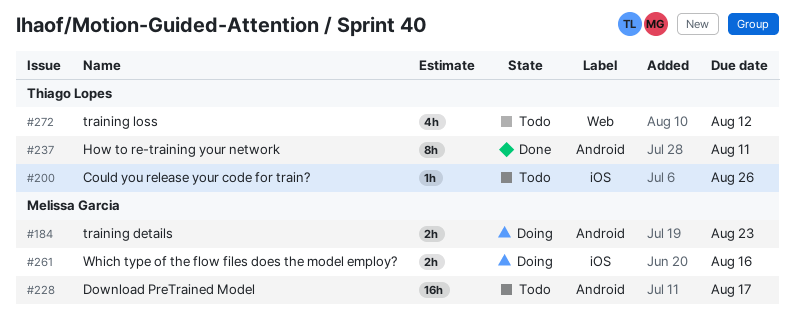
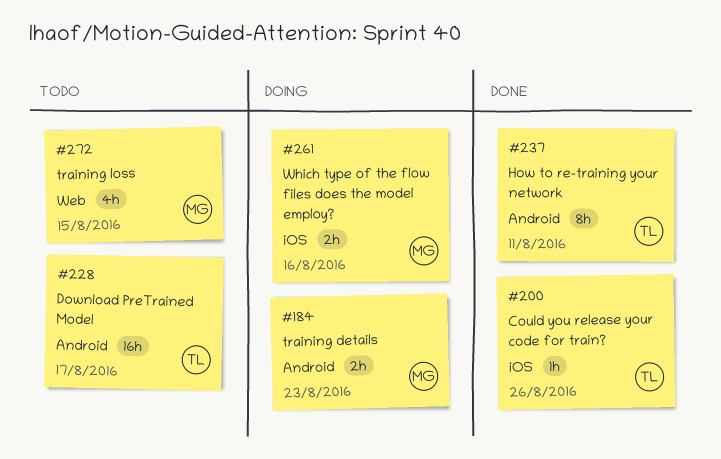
#200, status: Todo -> Done
#228, owner: Melissa Garcia -> Thiago Lopes
#272, owner: Thiago Lopes -> Melissa Garcia
#272, due: Aug 12 -> Aug 15

